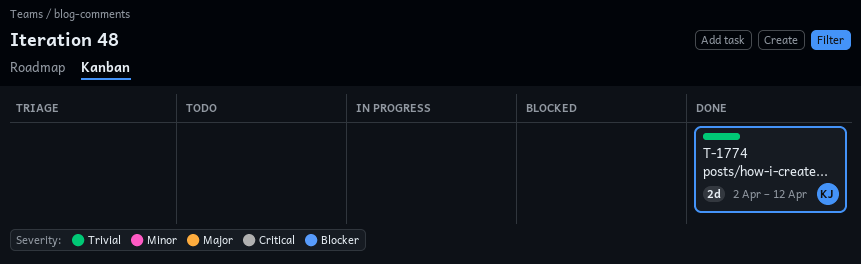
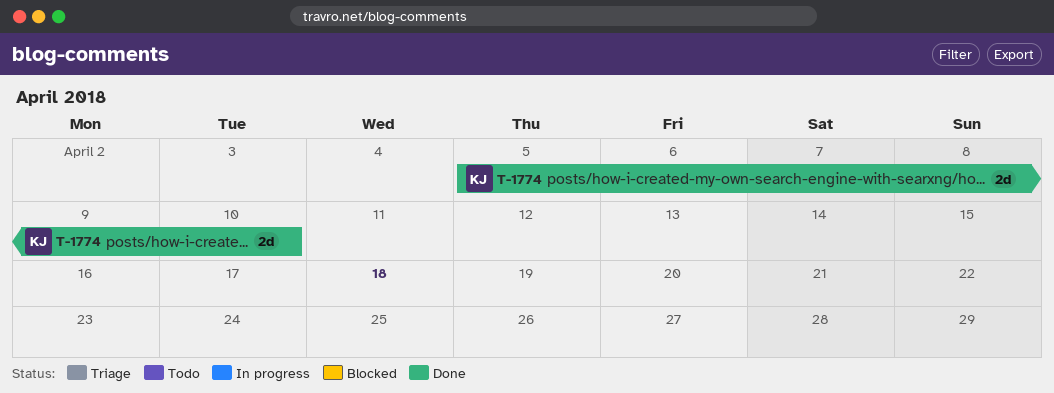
T-1774, start: Apr 2 -> Apr 5
T-1774, due: Apr 12 -> Apr 10

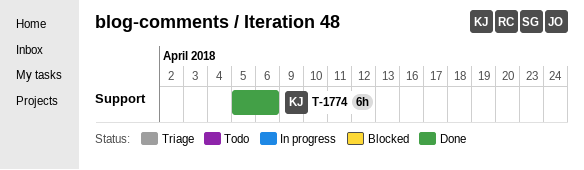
T-1774, estimate: 2d -> 6h
T-1774, due: Apr 10 -> Apr 6

